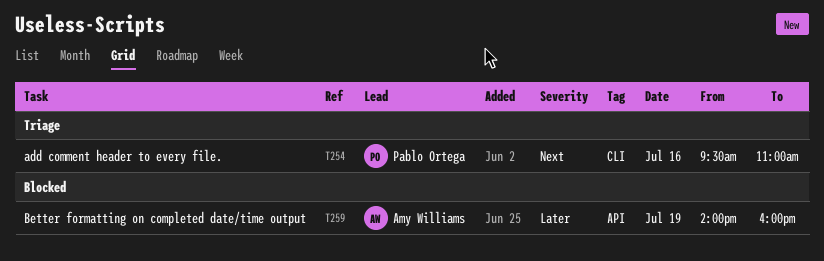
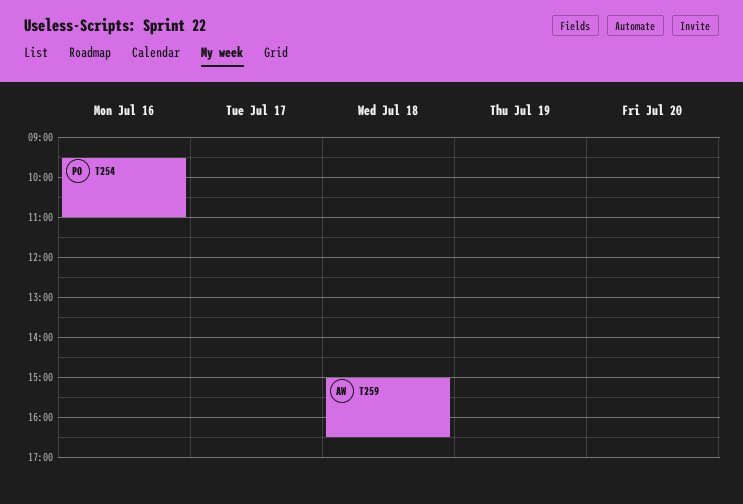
T259, day: Jul 19 -> Jul 18
T259, begins: 14:00 -> 15:00
T259, ends: 16:00 -> 16:30

